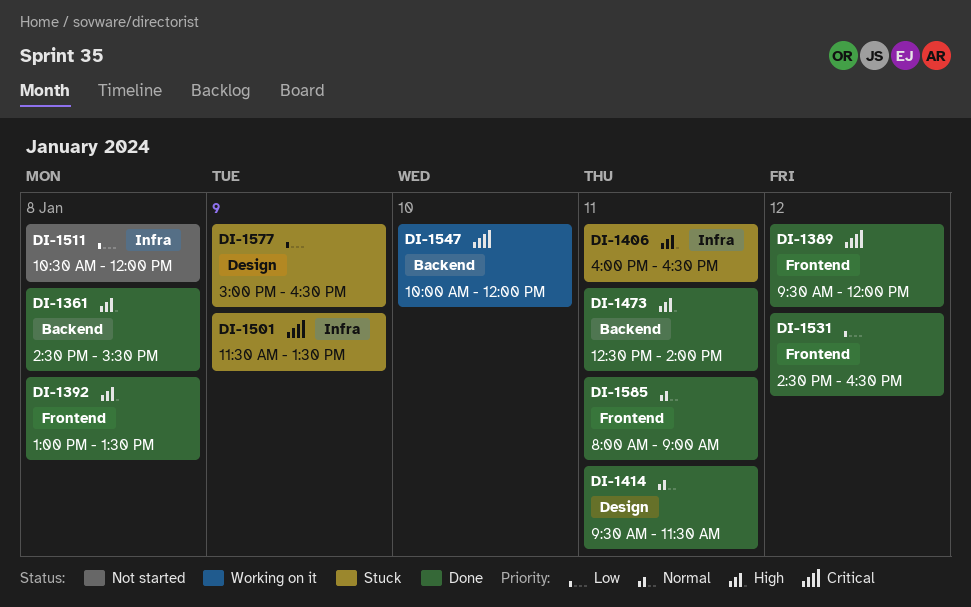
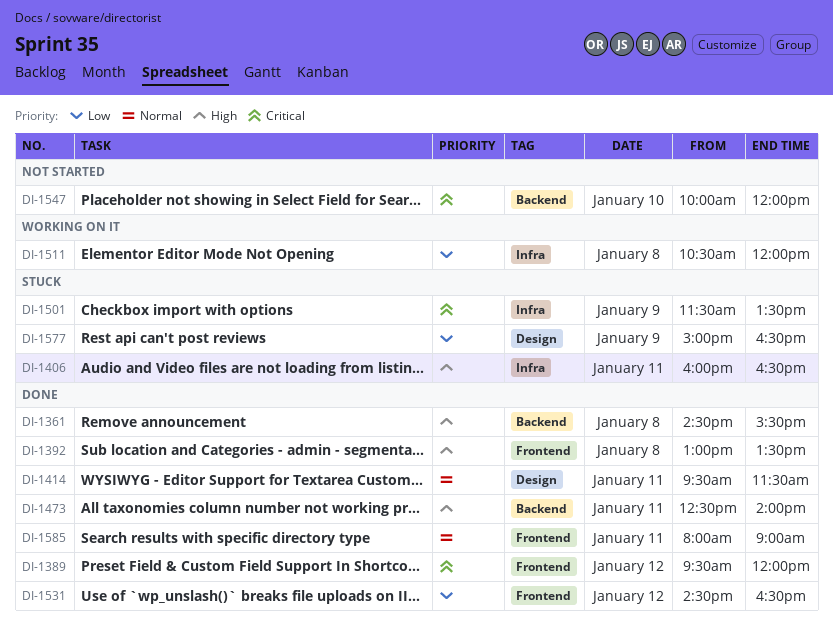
DI-1511, status: Not started -> Working on it
DI-1547, status: Working on it -> Not started

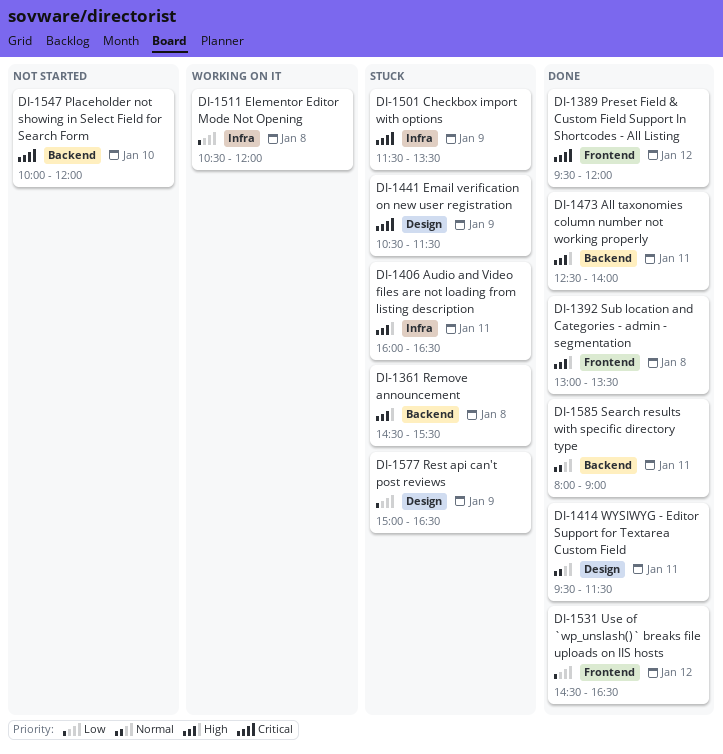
DI-1361, status: Done -> Stuck
DI-1441: none -> present
DI-1585, label: Frontend -> Backend

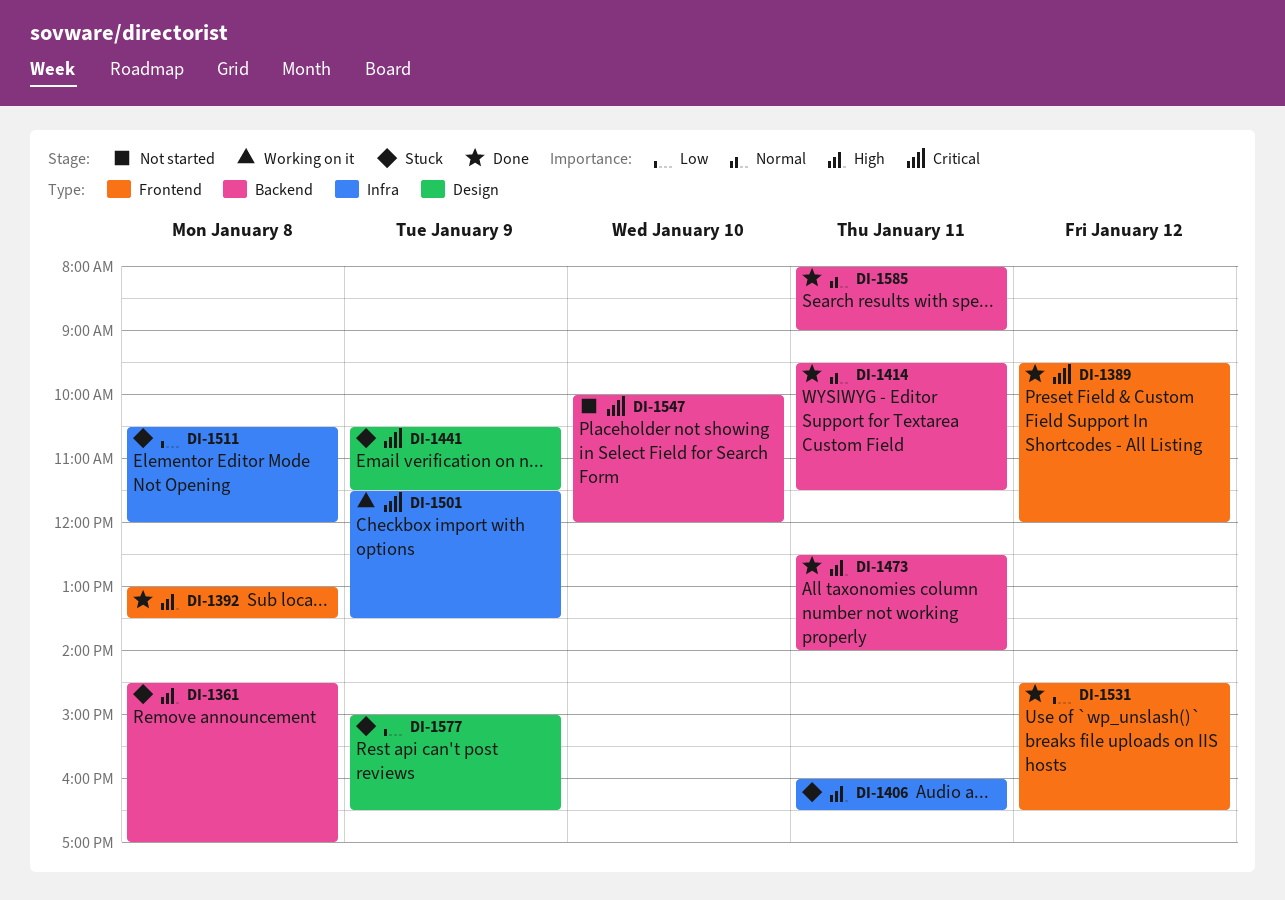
DI-1361, ends: 15:30 -> 17:00
DI-1414, label: Design -> Backend
DI-1501, status: Stuck -> Working on it
DI-1511, status: Working on it -> Stuck

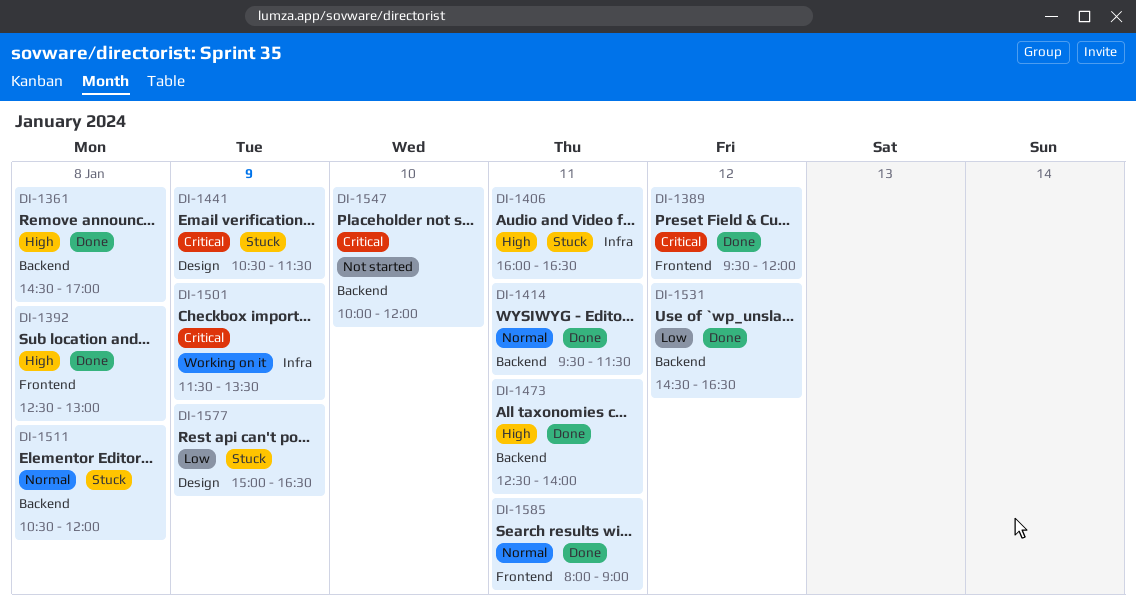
DI-1361, status: Stuck -> Done
DI-1392, begins: 13:00 -> 12:30
DI-1392, ends: 13:30 -> 13:00
DI-1511, priority: Low -> Normal
DI-1511, label: Infra -> Backend
DI-1531, label: Frontend -> Backend
DI-1585, label: Backend -> Frontend

